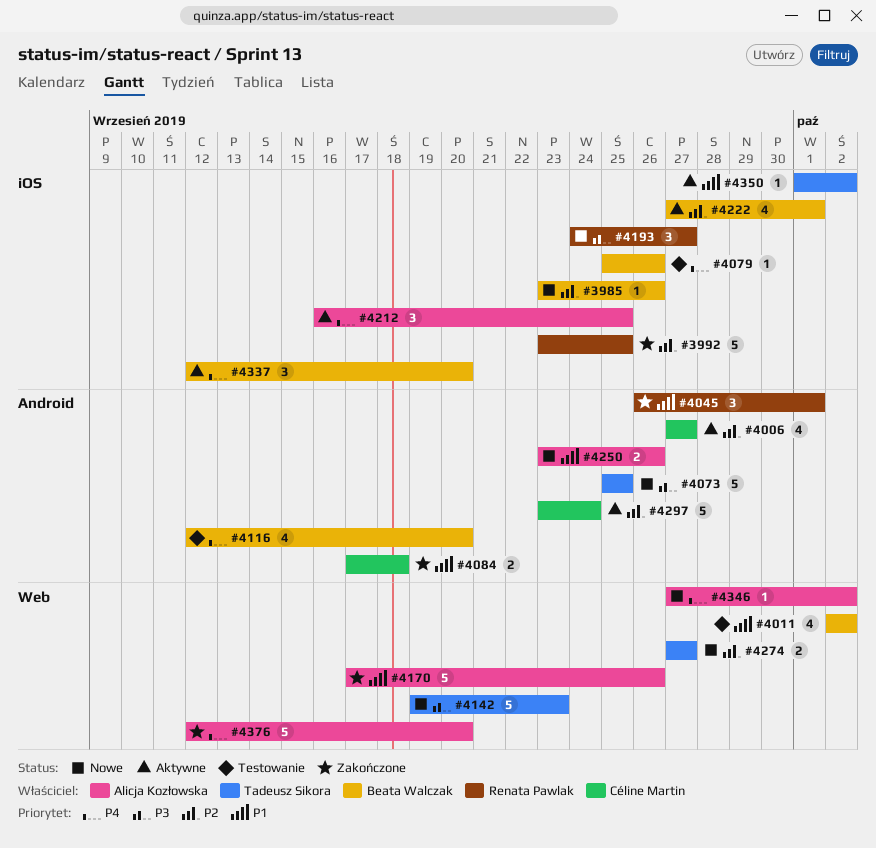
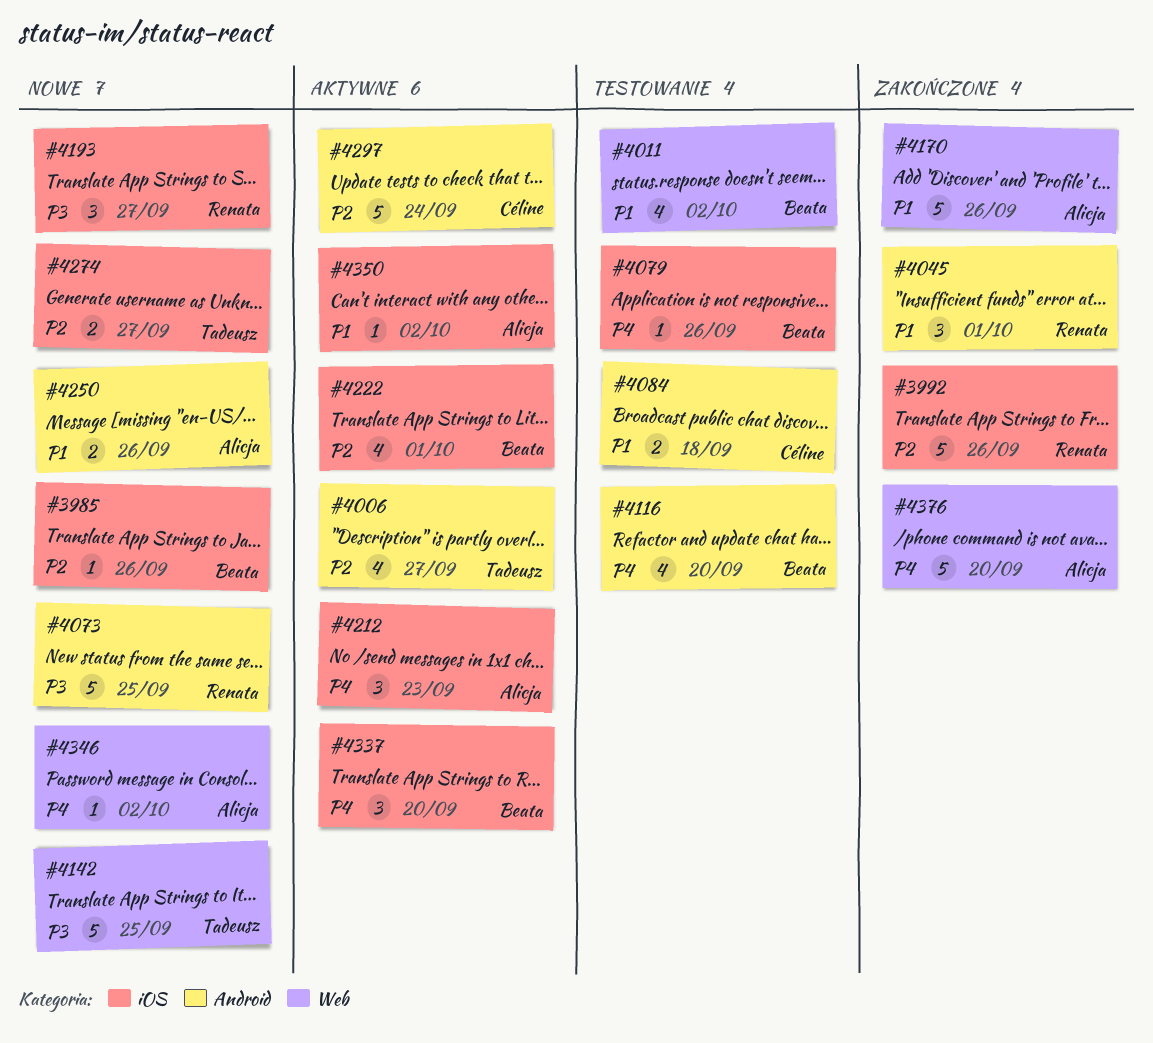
#3992, due: Sep 25 -> Sep 26
#4006, owner: Céline Martin -> Tadeusz Sikora
#4073, owner: Tadeusz Sikora -> Renata Pawlak
#4084, status: Zakończone -> Testowanie
#4142, due: Sep 23 -> Sep 25
#4212, due: Sep 25 -> Sep 23
#4274, label: Web -> iOS
#4350, owner: Tadeusz Sikora -> Alicja Kozłowska

